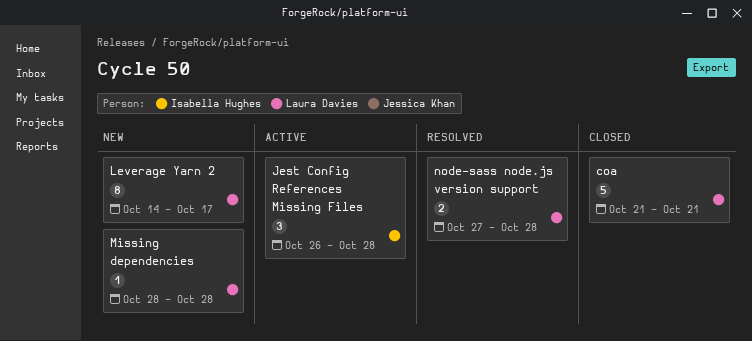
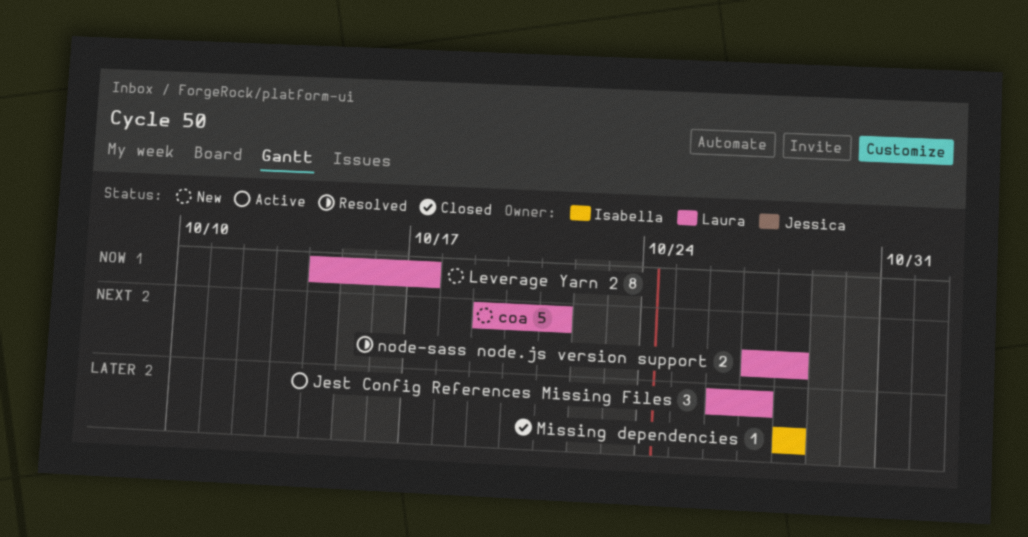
coa, status: Closed -> New
coa, start: Oct 21 -> Oct 19
Jest Config References Missing Files, owner: Isabella Hughes -> Laura Davies
Jest Config References Missing Files, due: Oct 28 -> Oct 27
Missing dependencies, status: New -> Closed
Missing dependencies, owner: Laura Davies -> Isabella Hughes

